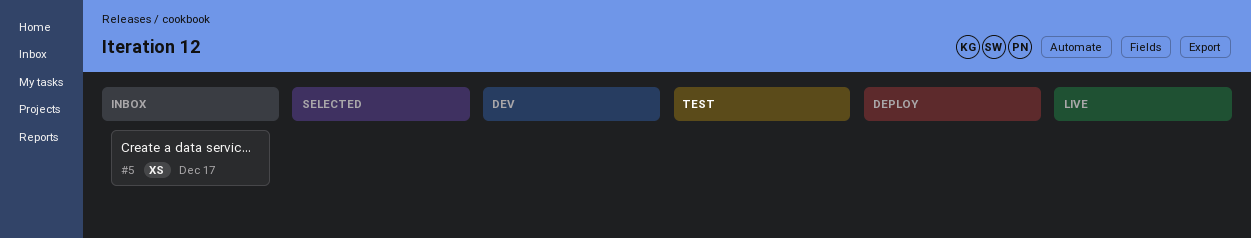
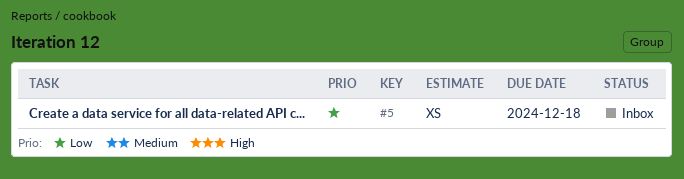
#5, due: Dec 17 -> Dec 18

